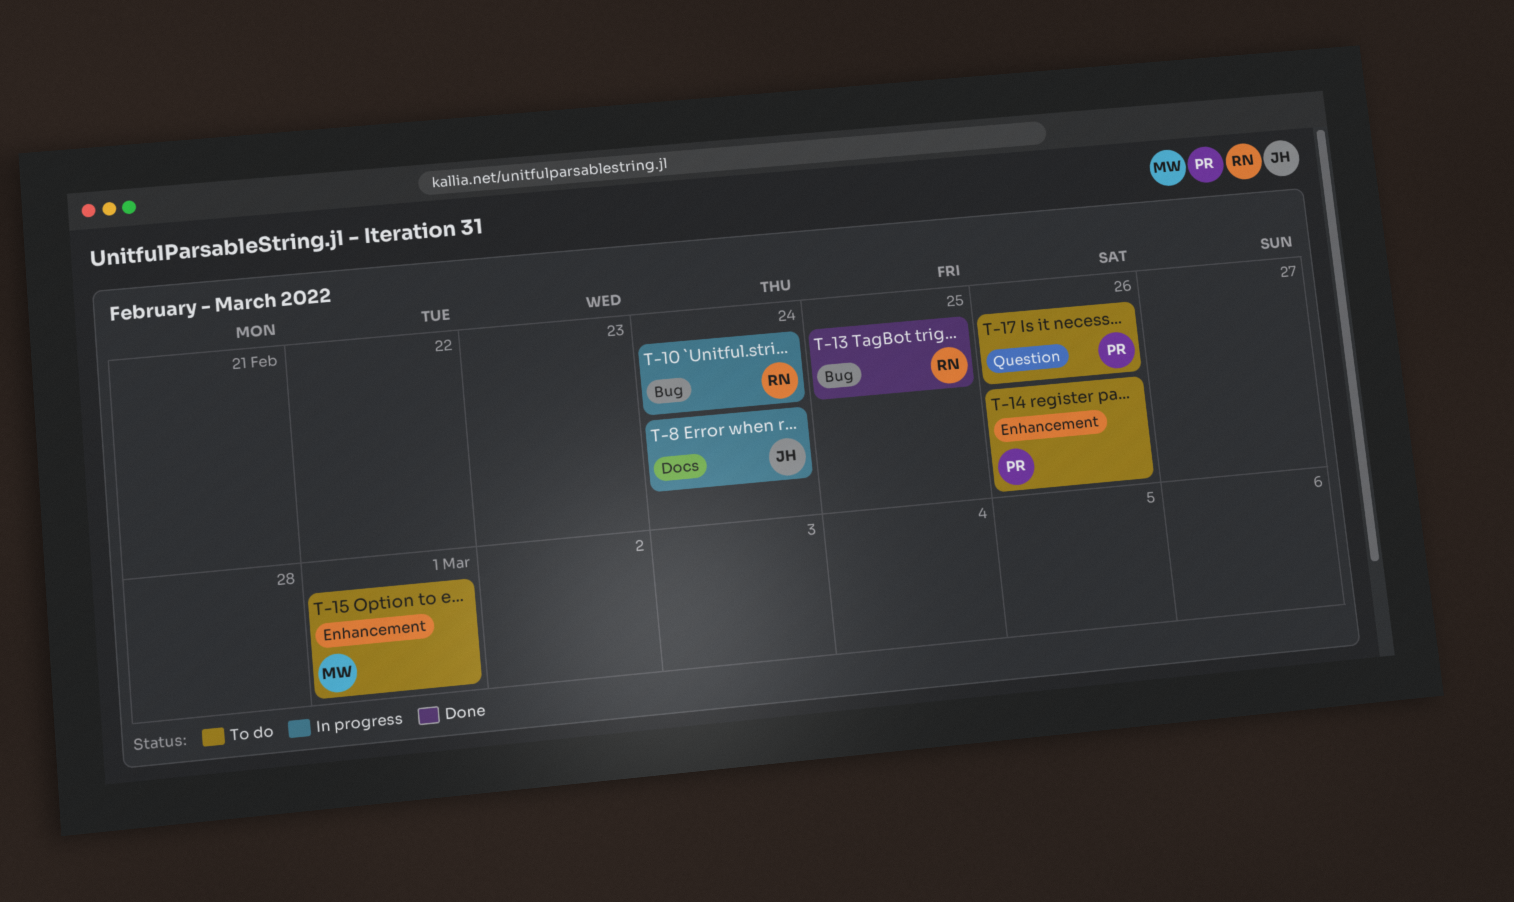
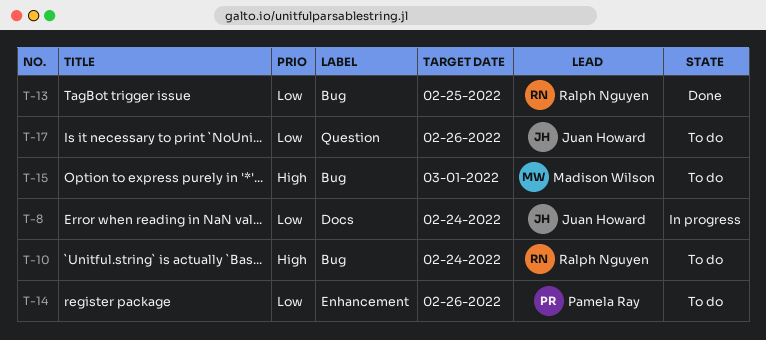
T-10, status: In progress -> To do
T-15, label: Enhancement -> Bug
T-17, owner: Pamela Ray -> Juan Howard

